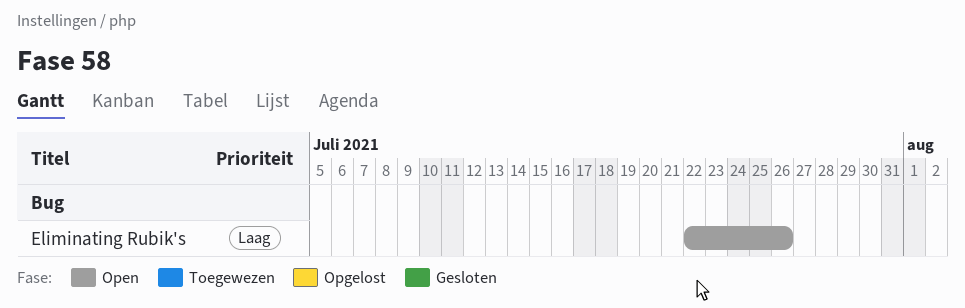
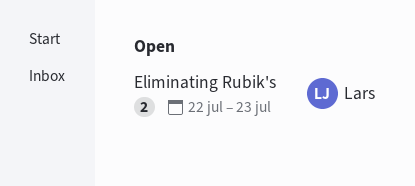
Eliminating Rubik's, due: Jul 26 -> Jul 23

